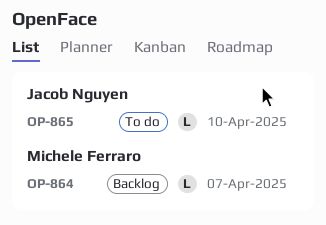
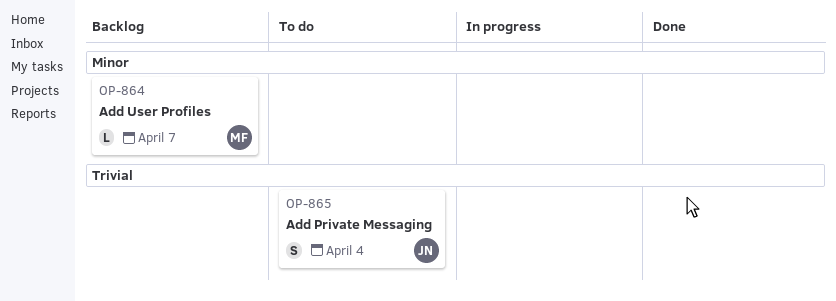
OP-865, estimate: L -> S
OP-865, due: Apr 10 -> Apr 4

